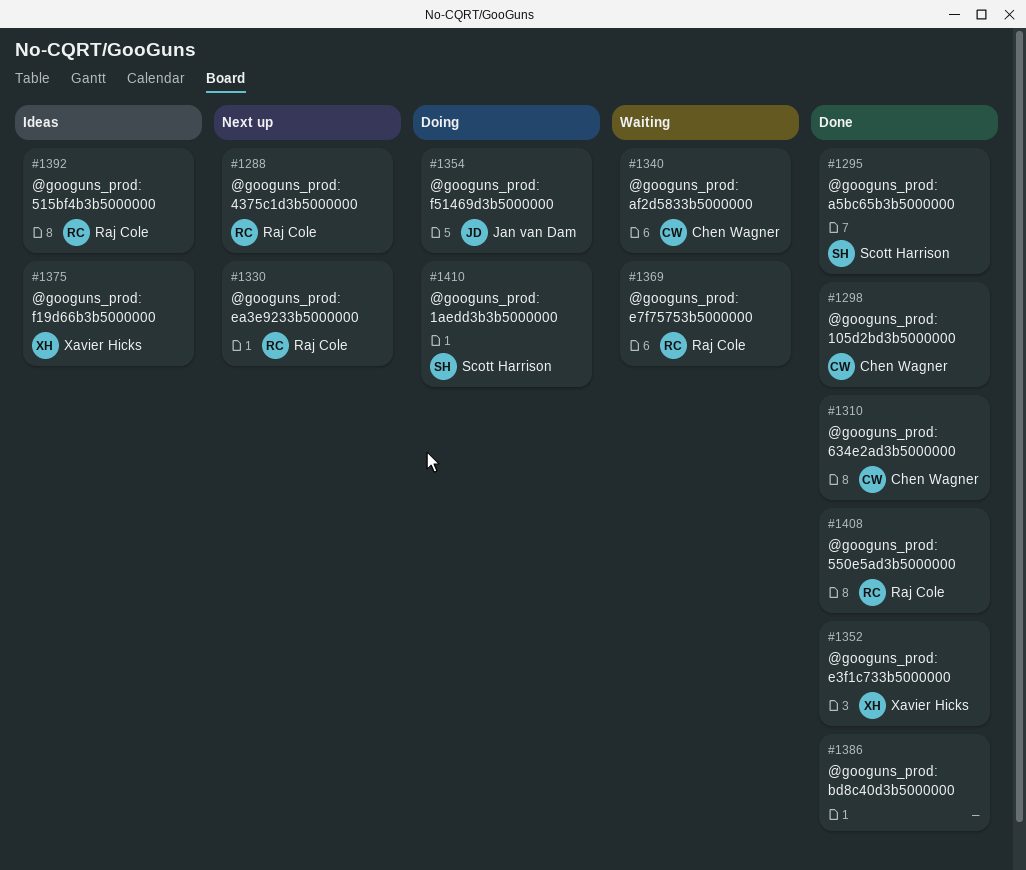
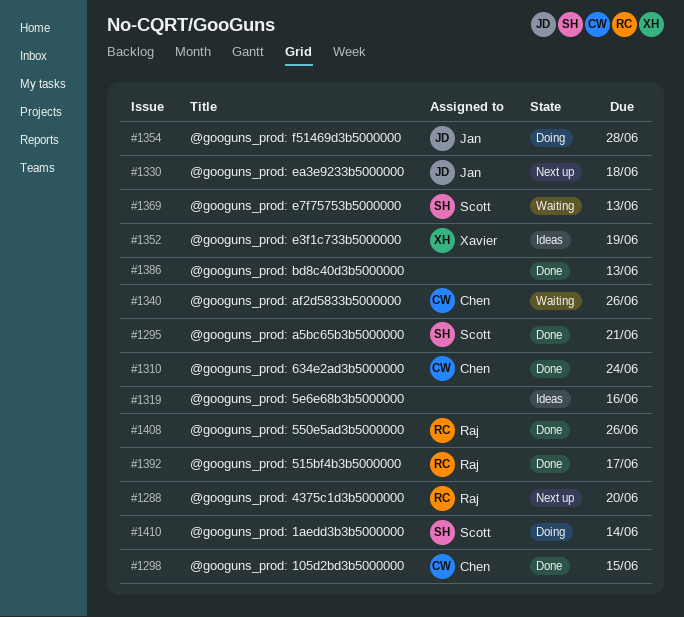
#1319: none -> present
#1330, owner: Raj Cole -> Jan van Dam
#1352, status: Done -> Ideas
#1369, owner: Raj Cole -> Scott Harrison
#1375: present -> none
#1392, status: Ideas -> Done

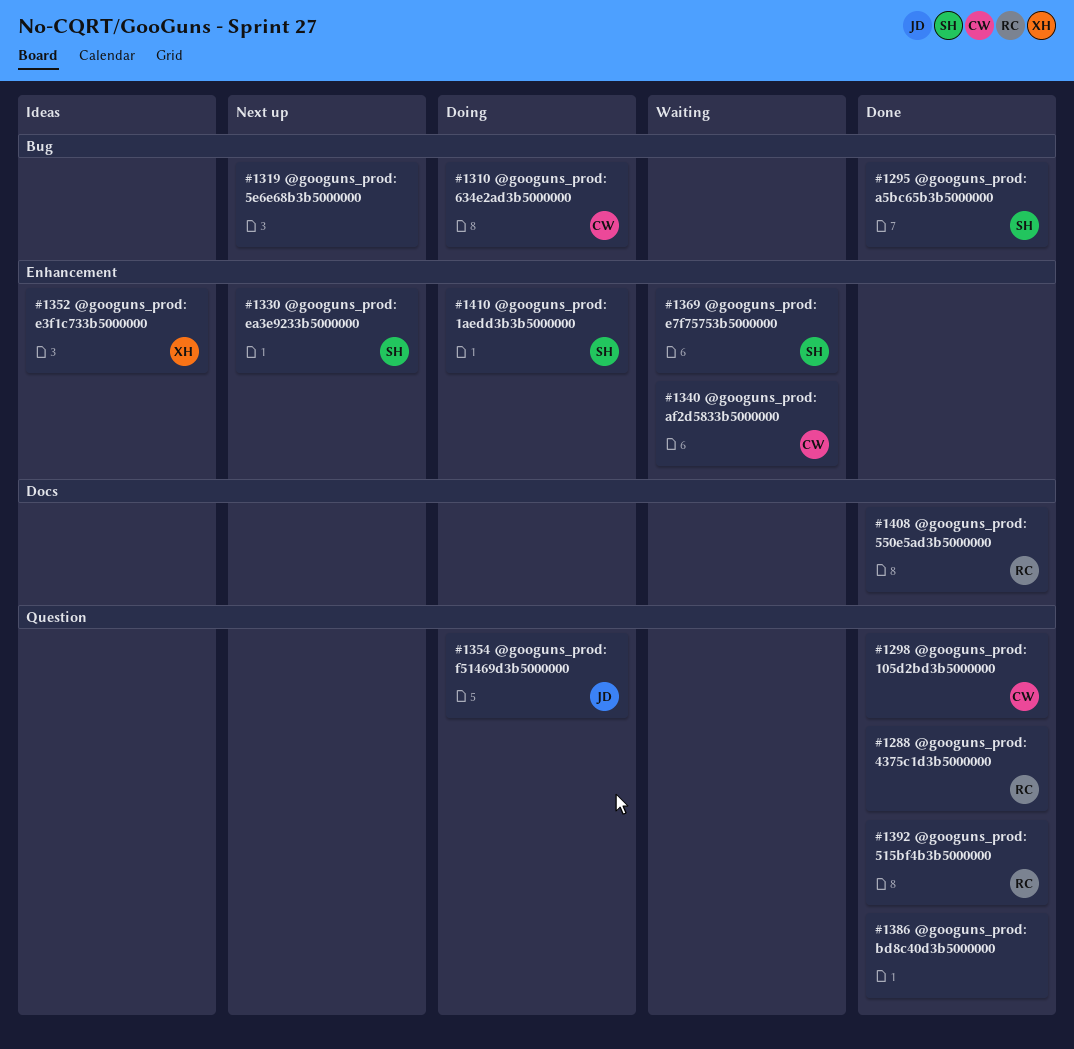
#1288, status: Next up -> Done
#1310, status: Done -> Doing
#1319, status: Ideas -> Next up
#1330, owner: Jan -> Scott

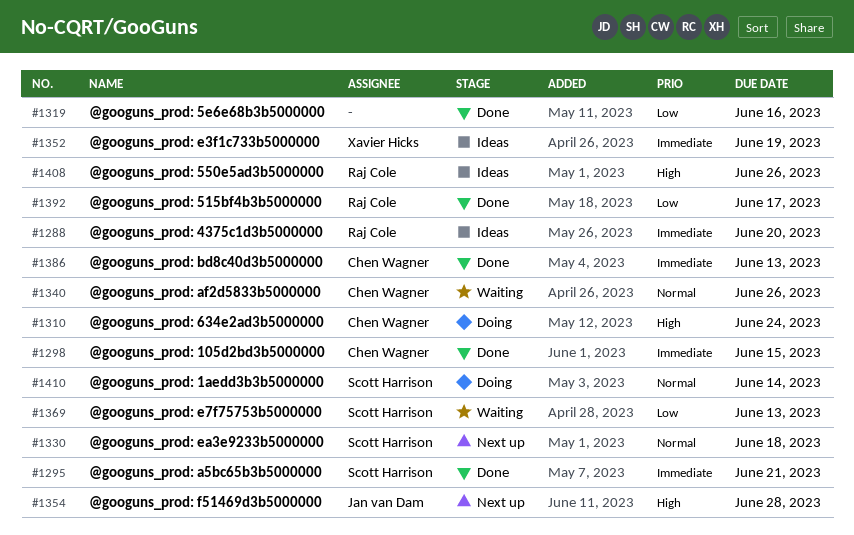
#1288, status: Done -> Ideas
#1319, status: Next up -> Done
#1354, status: Doing -> Next up
#1386, owner: none -> Chen Wagner
#1408, status: Done -> Ideas

